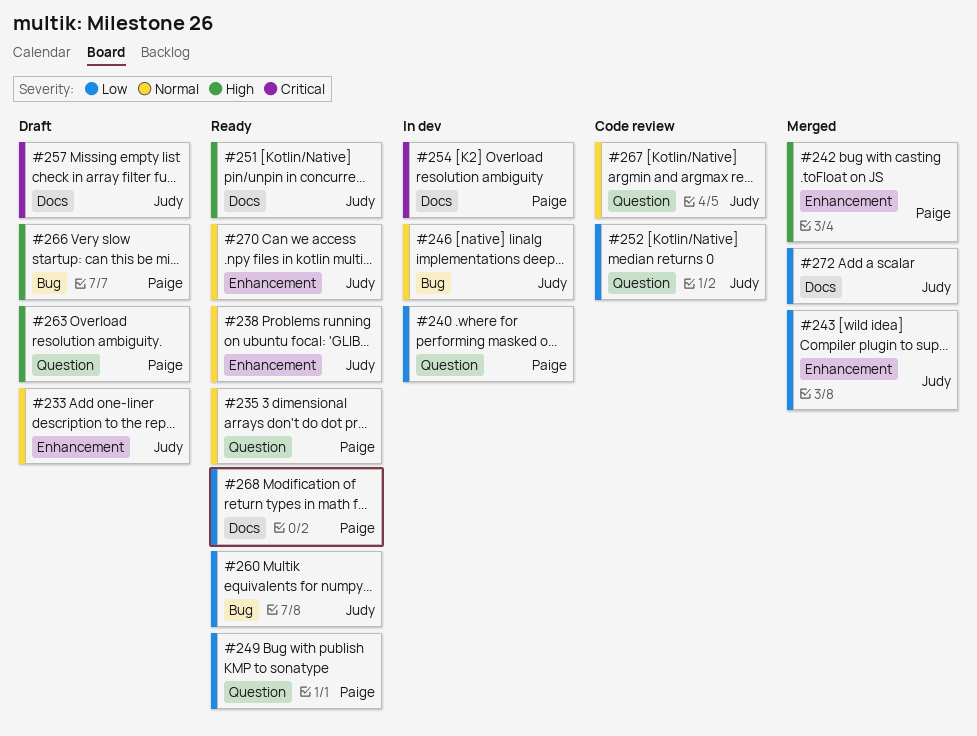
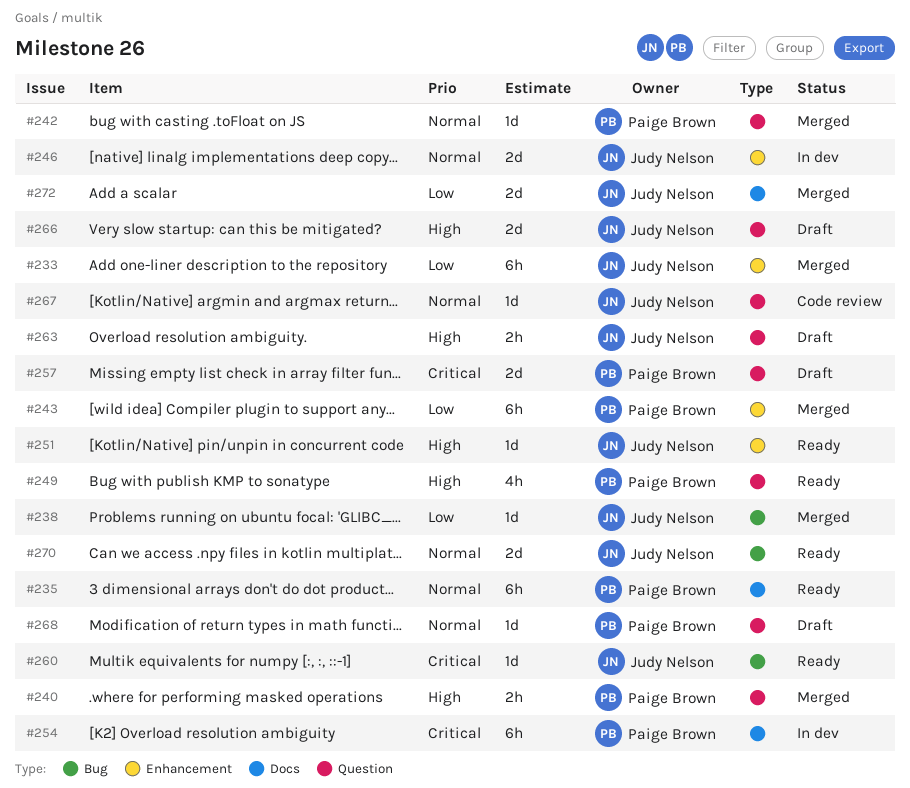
#233, status: Draft -> Merged
#233, priority: Normal -> Low
#235, label: Question -> Docs
#238, status: Ready -> Merged
#238, priority: Normal -> Low
#238, label: Enhancement -> Bug
#240, status: In dev -> Merged
#240, priority: Low -> High
#242, priority: High -> Normal
#242, label: Enhancement -> Question
#243, owner: Judy Nelson -> Paige Brown
#246, label: Bug -> Enhancement
#249, priority: Low -> High
#251, label: Docs -> Enhancement
#252: present -> none
#257, owner: Judy Nelson -> Paige Brown
#257, label: Docs -> Question
#260, priority: Low -> Critical
#263, owner: Paige Brown -> Judy Nelson
#266, owner: Paige Brown -> Judy Nelson
#266, label: Bug -> Question
#268, status: Ready -> Draft
#268, priority: Low -> Normal
#268, label: Docs -> Question
#270, label: Enhancement -> Bug

